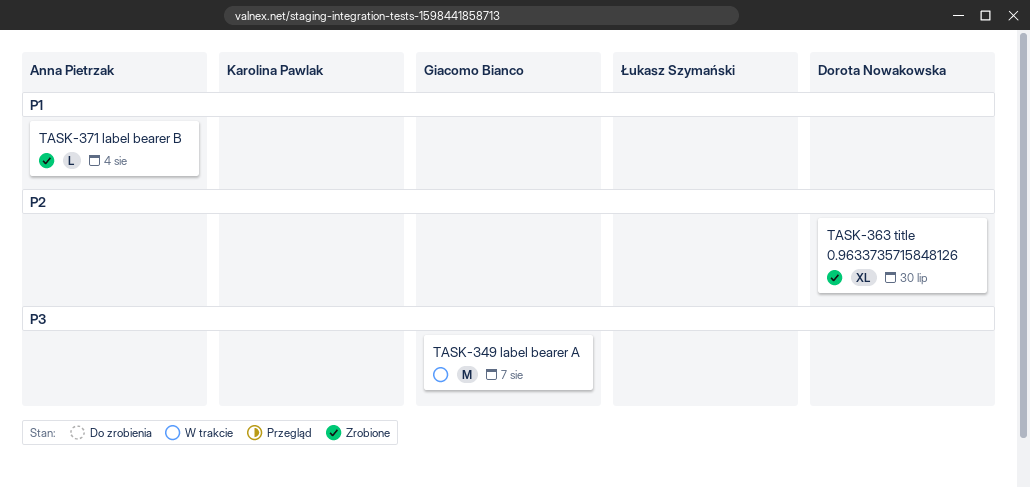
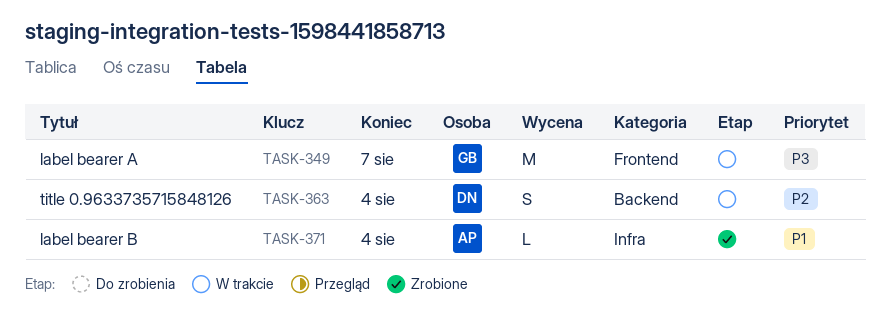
TASK-363, status: Zrobione -> W trakcie
TASK-363, estimate: XL -> S
TASK-363, due: Jul 30 -> Aug 4

